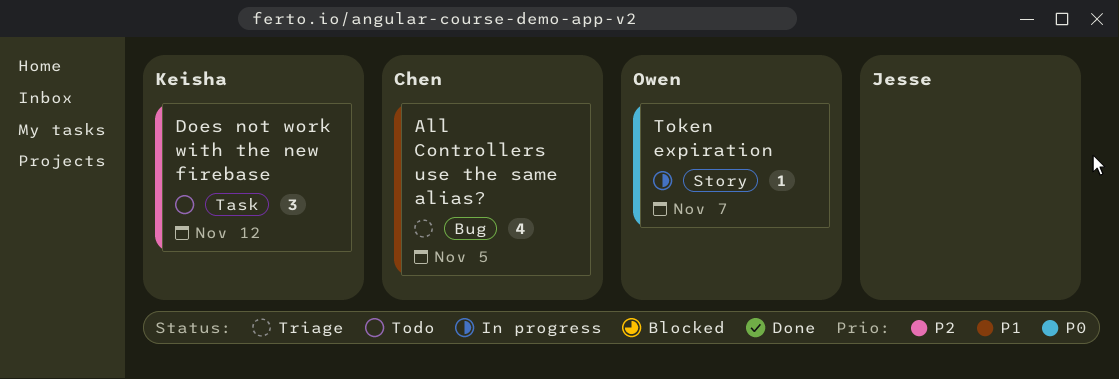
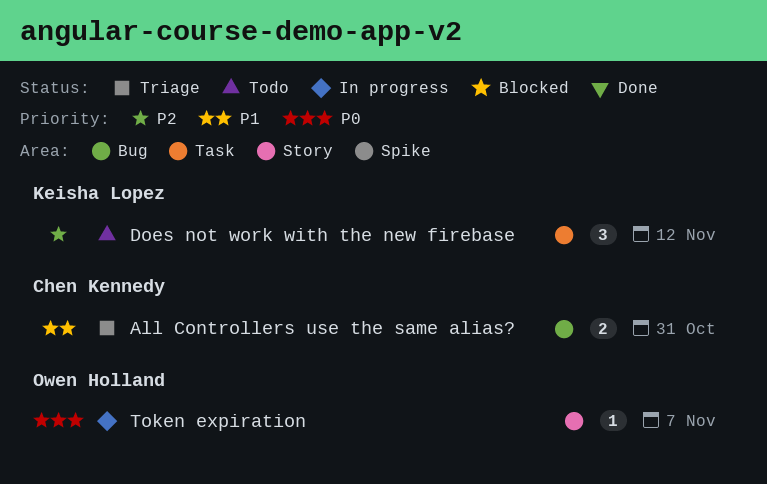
All Controllers use the same alias?, estimate: 4 -> 2
All Controllers use the same alias?, due: Nov 5 -> Oct 31

